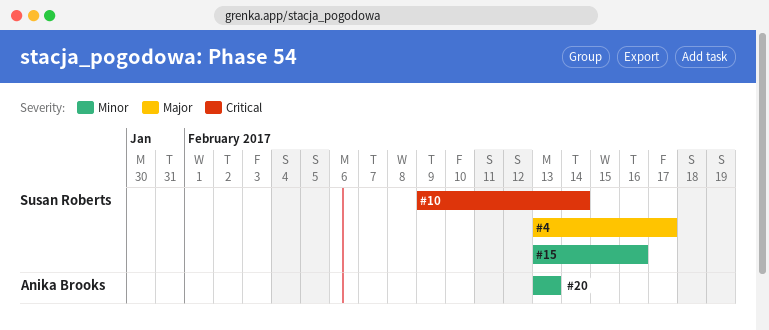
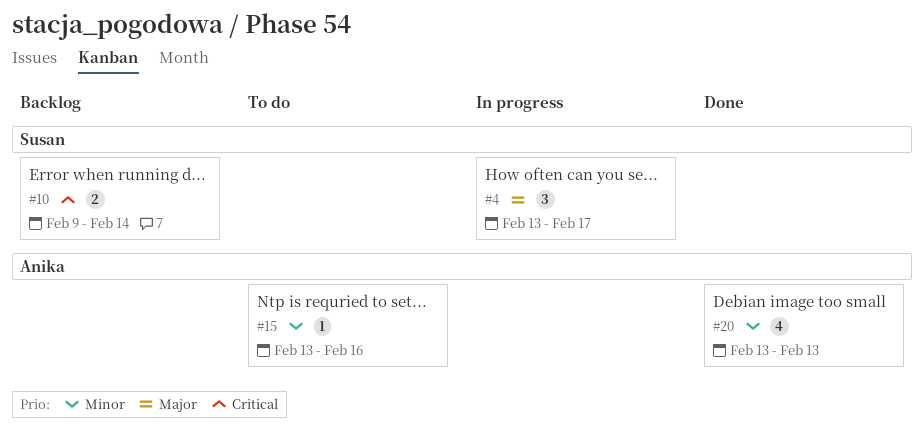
#15, owner: Susan Roberts -> Anika Brooks

